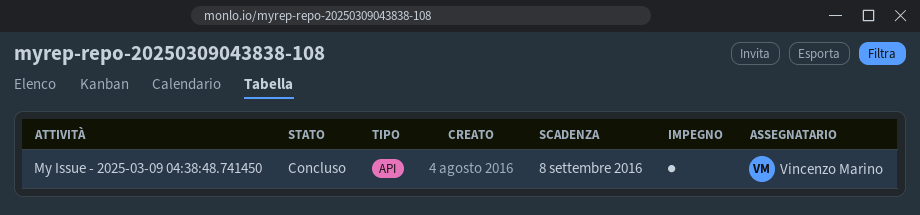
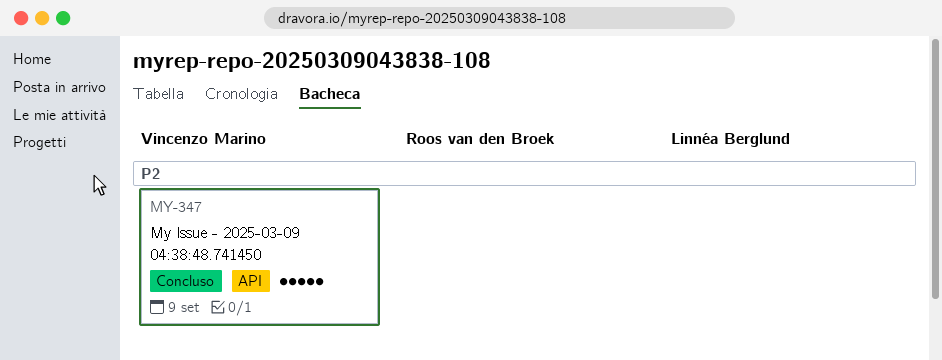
My Issue - 2025-03-09 04:38:48.741450, estimate: 1 -> 5
My Issue - 2025-03-09 04:38:48.741450, due: Sep 8 -> Sep 9

